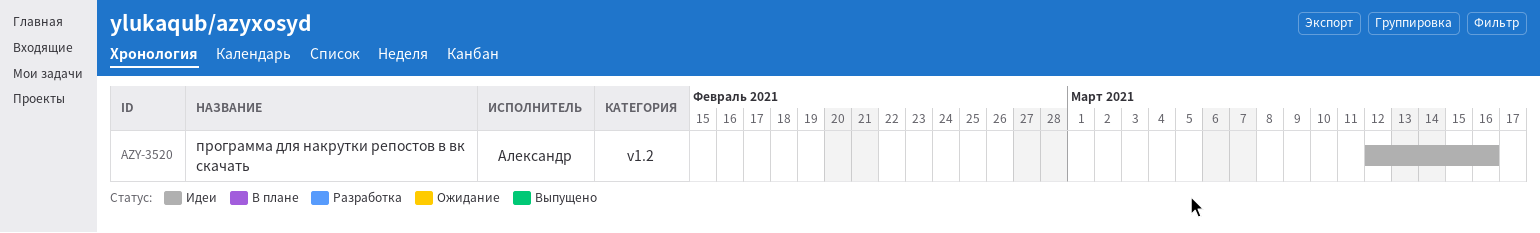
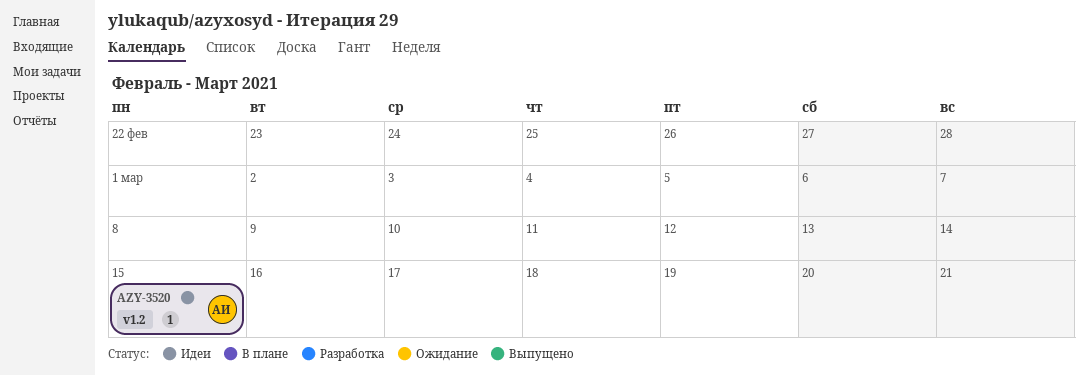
AZY-3520, due: Mar 16 -> Mar 15

